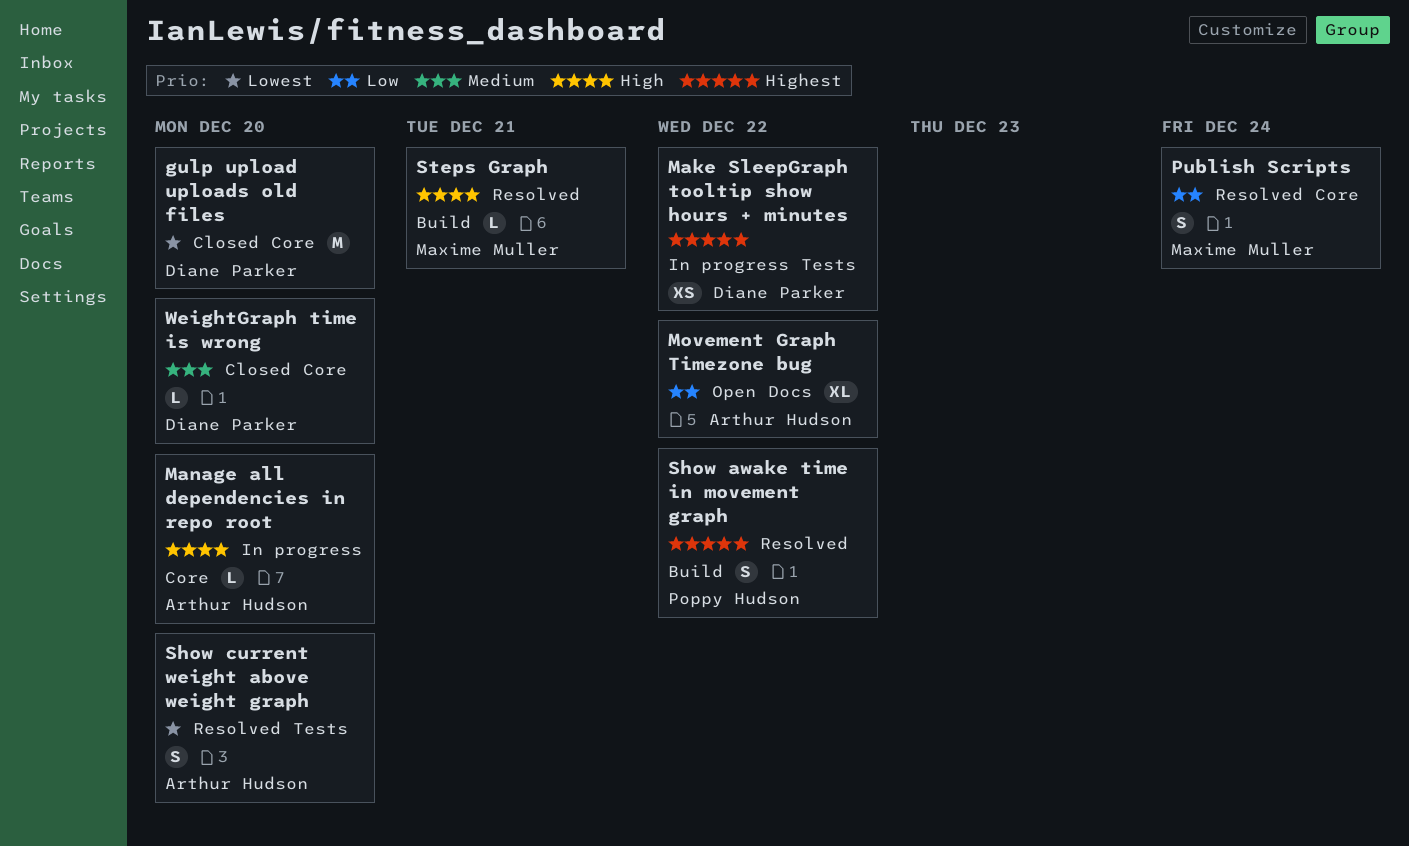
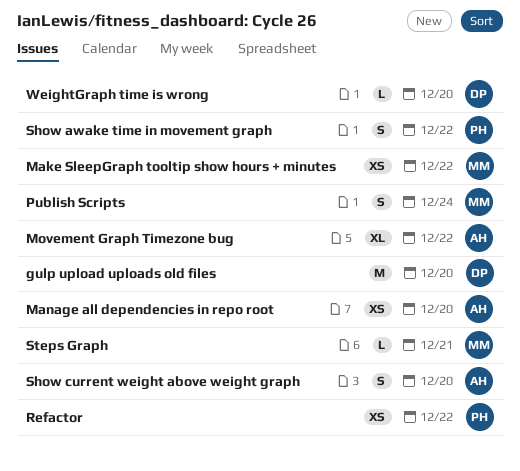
Make SleepGraph tooltip show hours + minutes, owner: Diane Parker -> Maxime Muller
Manage all dependencies in repo root, estimate: L -> XS
Refactor: none -> present

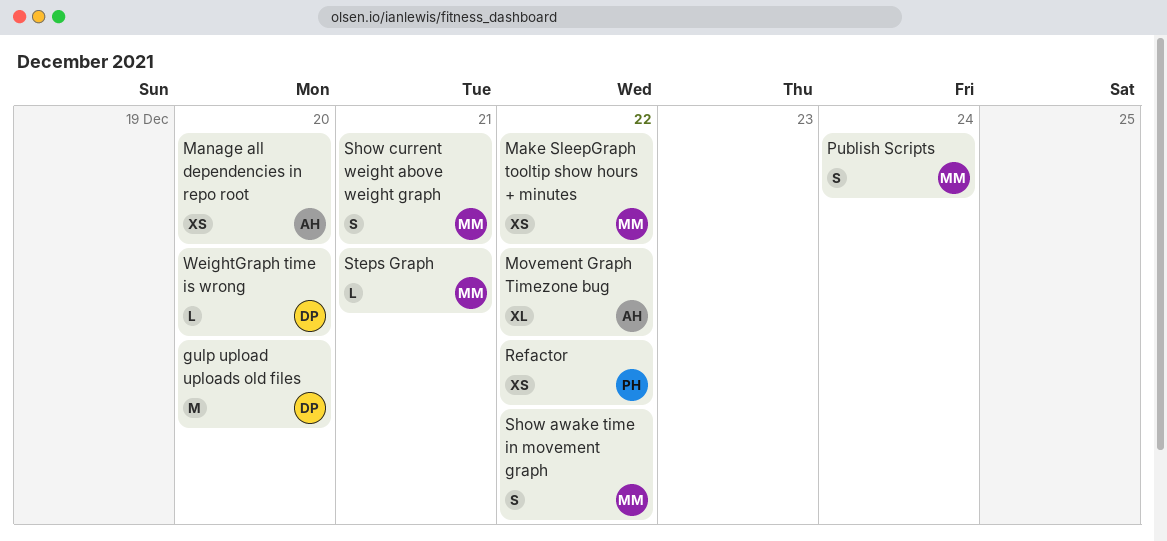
Show awake time in movement graph, owner: PH -> MM
Show current weight above weight graph, owner: AH -> MM
Show current weight above weight graph, due: Dec 20 -> Dec 21

